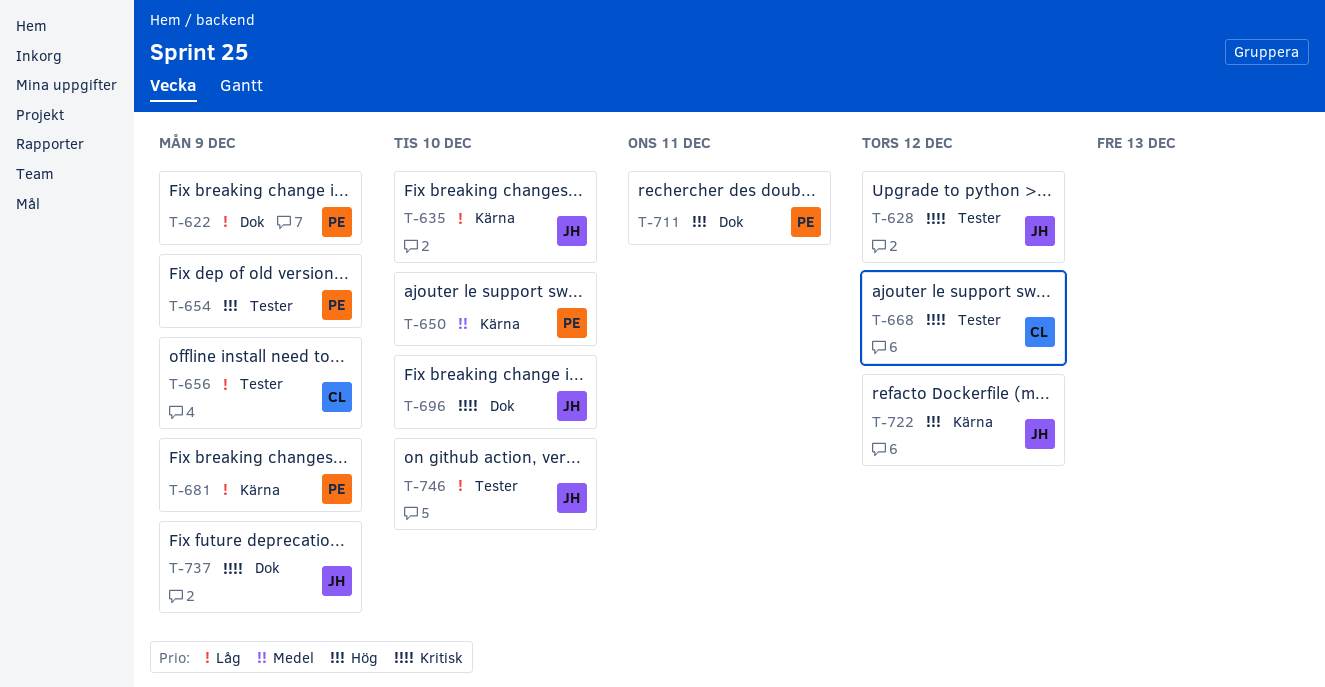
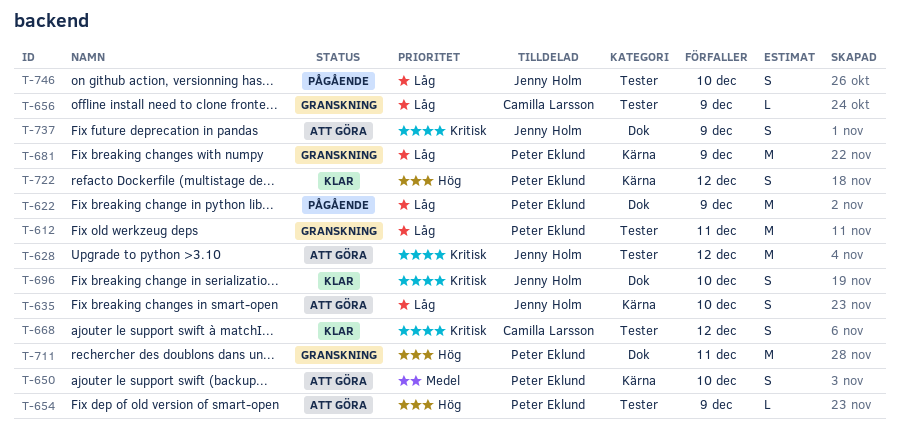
T-612: none -> present
T-722, owner: Jenny Holm -> Peter Eklund

